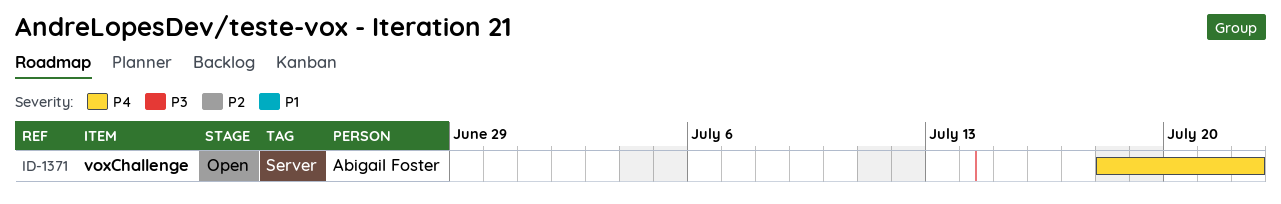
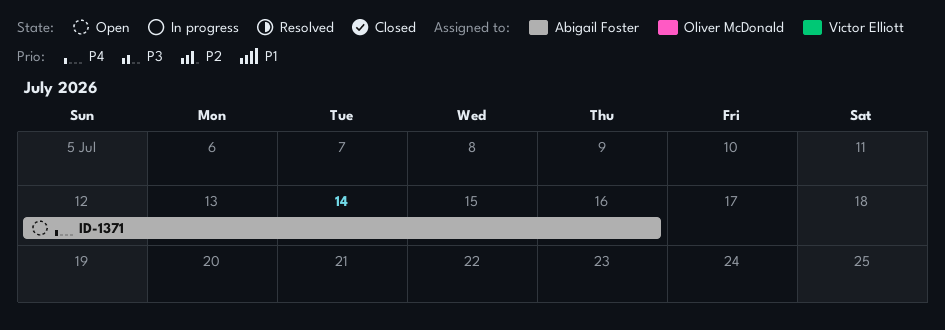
ID-1371, start: Jul 18 -> Jul 12
ID-1371, due: Jul 22 -> Jul 16

